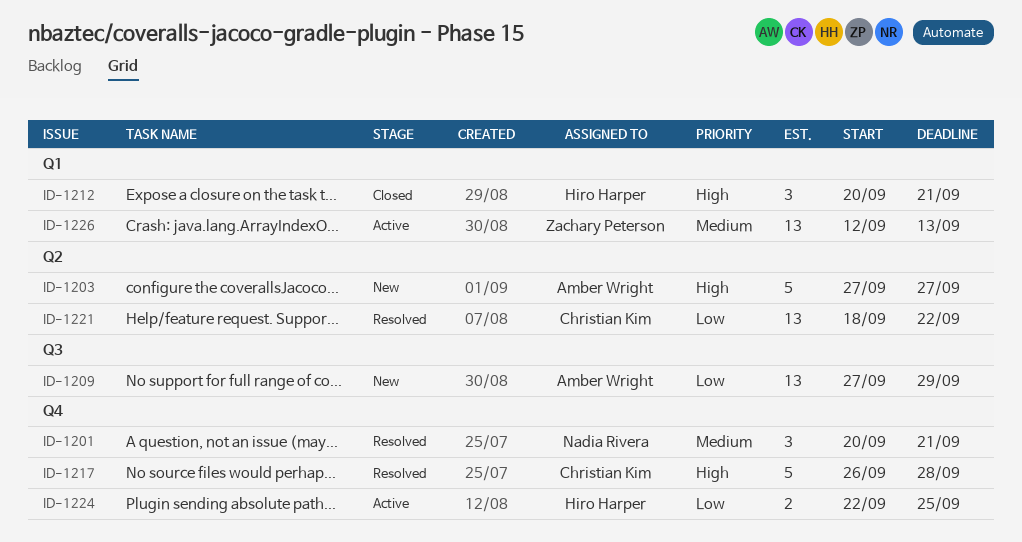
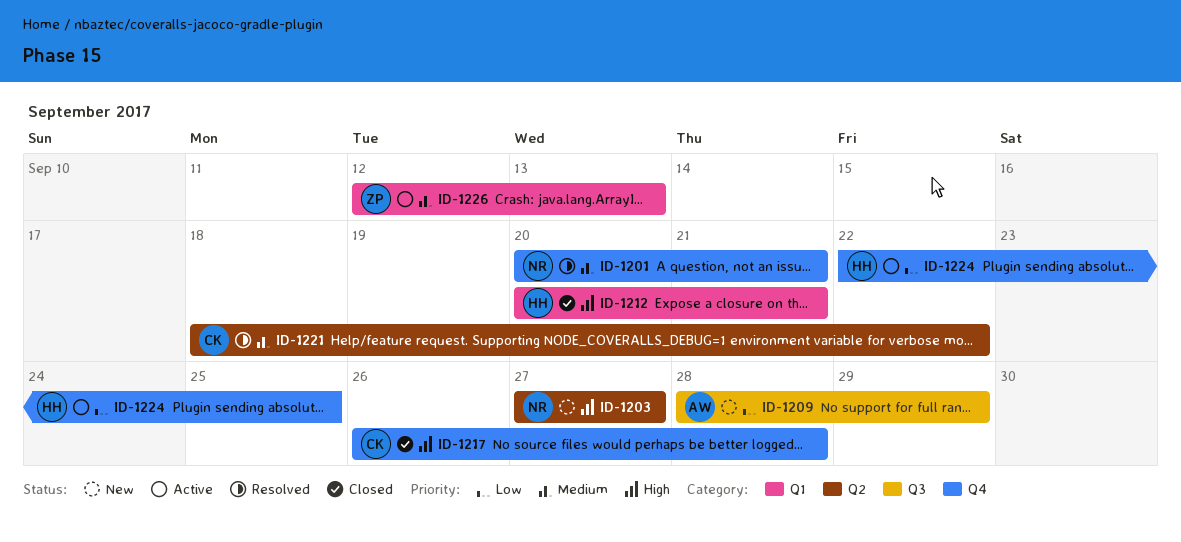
ID-1203, owner: Amber Wright -> Nadia Rivera
ID-1209, start: Sep 27 -> Sep 28
ID-1217, status: Resolved -> Closed
ID-1221, priority: Low -> Medium

